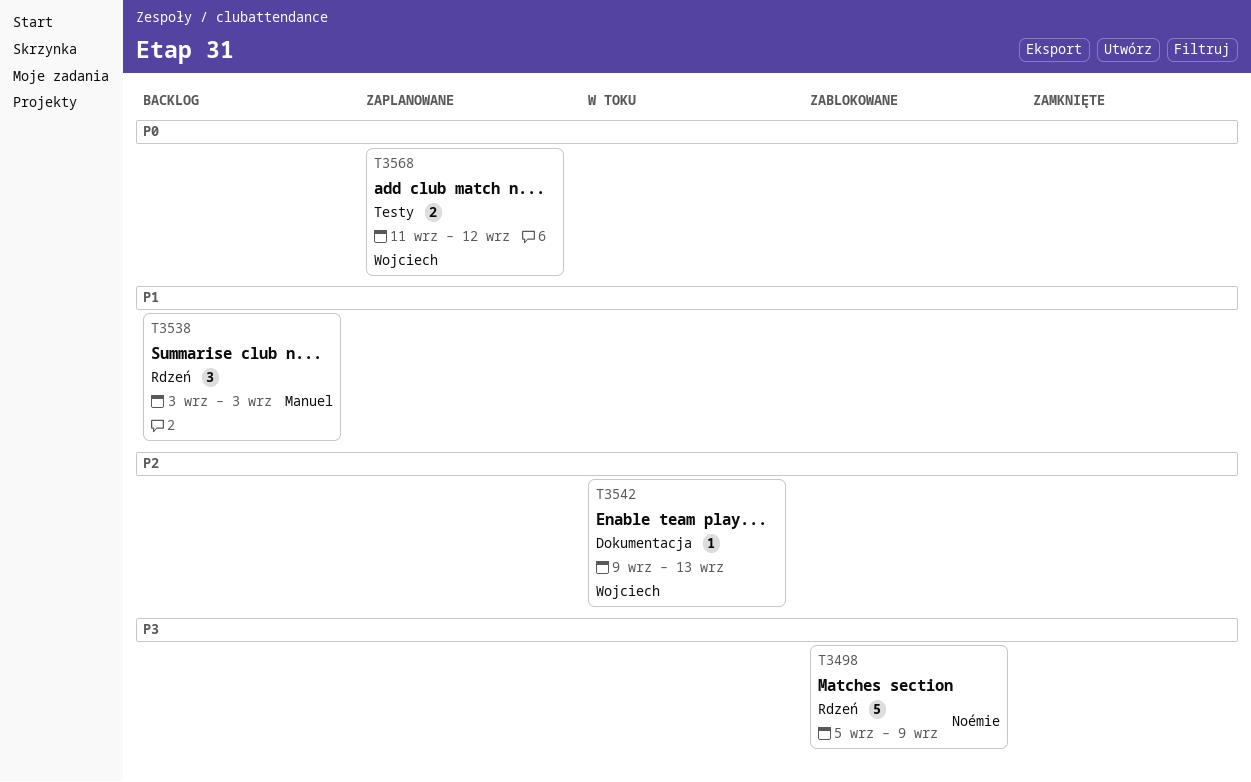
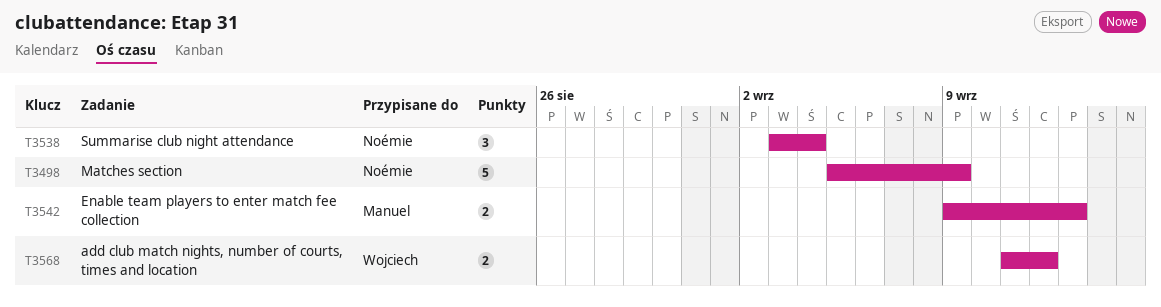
T3538, owner: Manuel -> Noémie
T3538, due: Sep 3 -> Sep 4
T3542, owner: Wojciech -> Manuel
T3542, estimate: 1 -> 2

